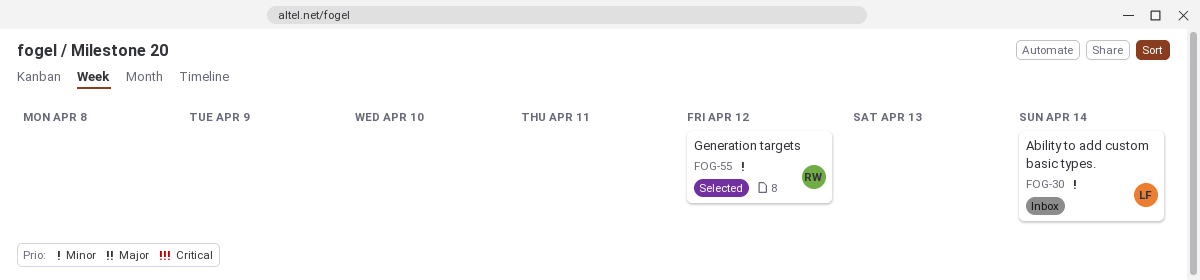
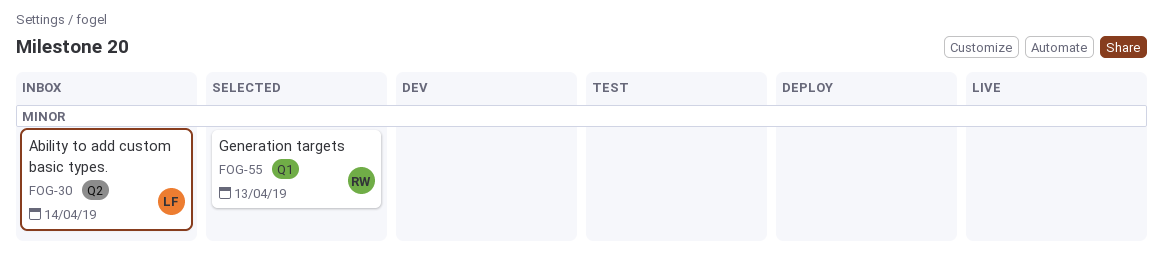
FOG-55, due: Apr 12 -> Apr 13

